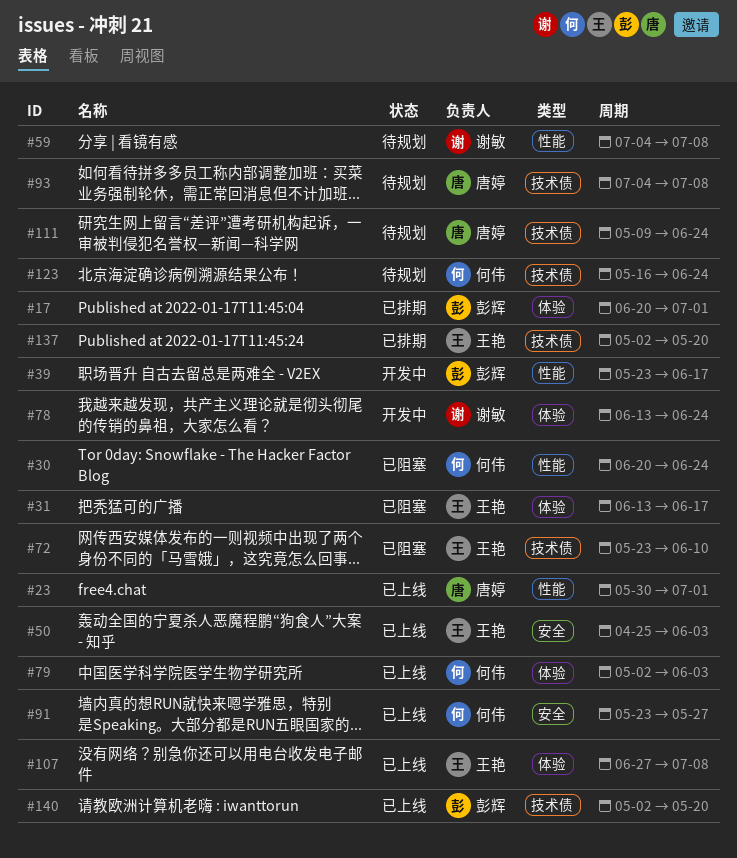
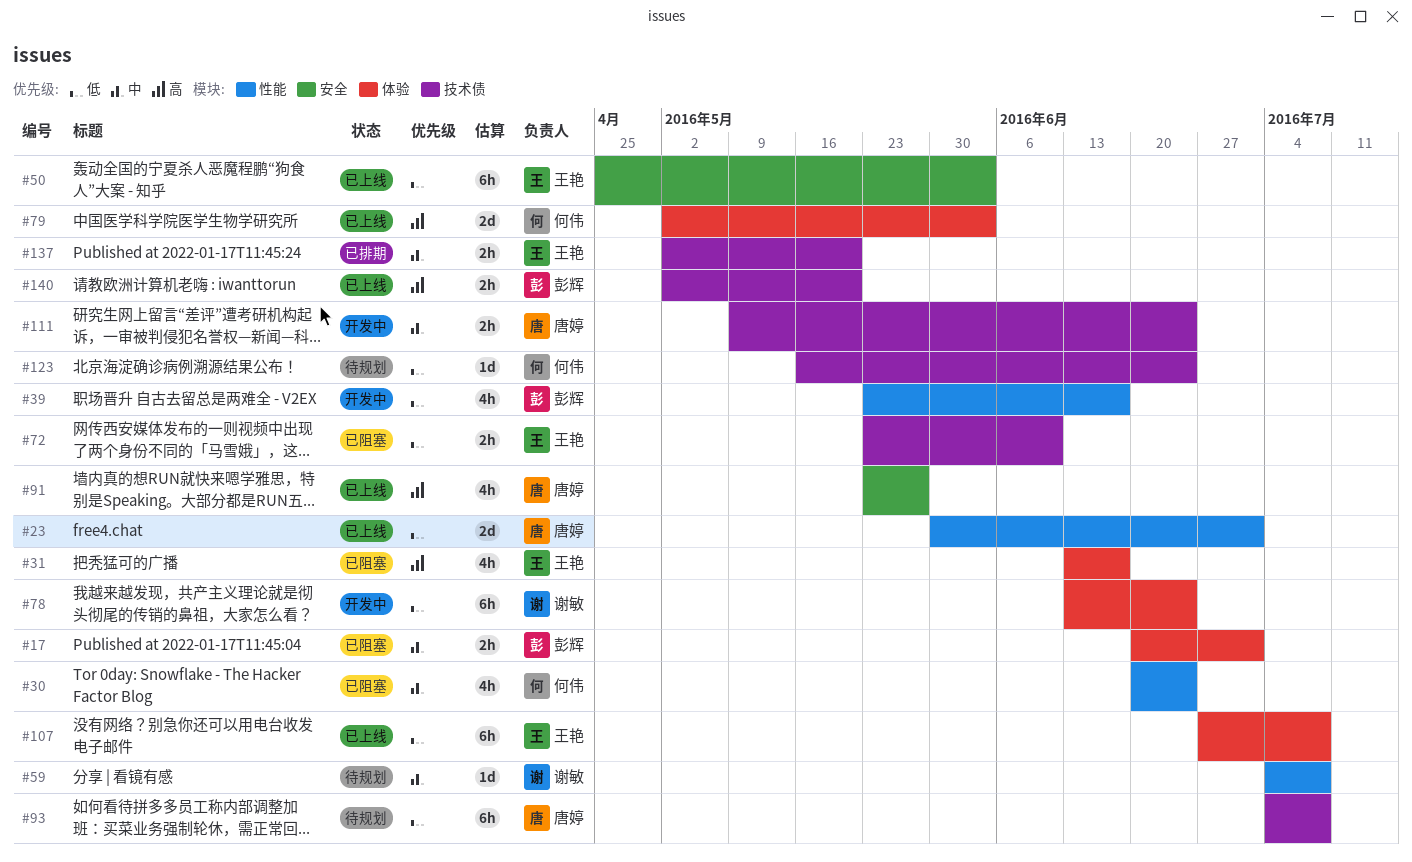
#17, status: 已排期 -> 已阻塞
#91, owner: 何伟 -> 唐婷
#111, status: 待规划 -> 开发中

